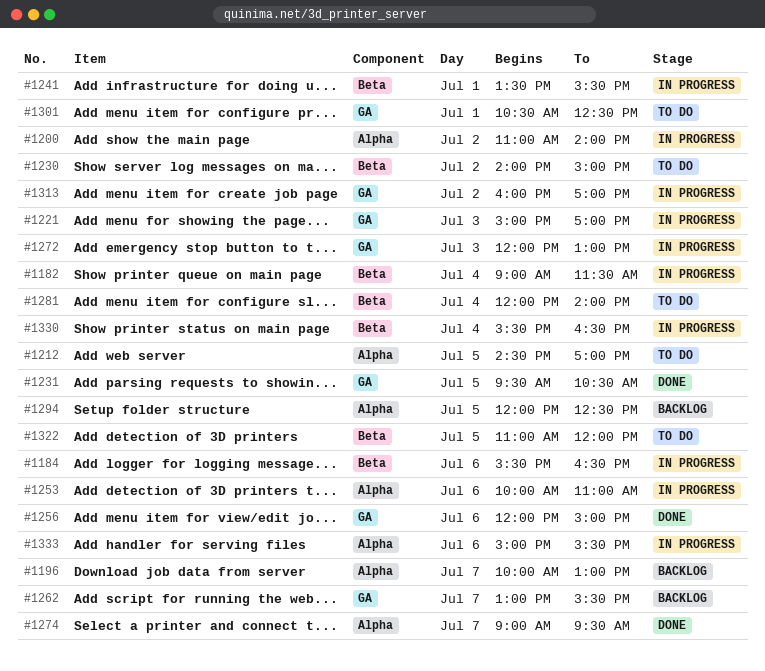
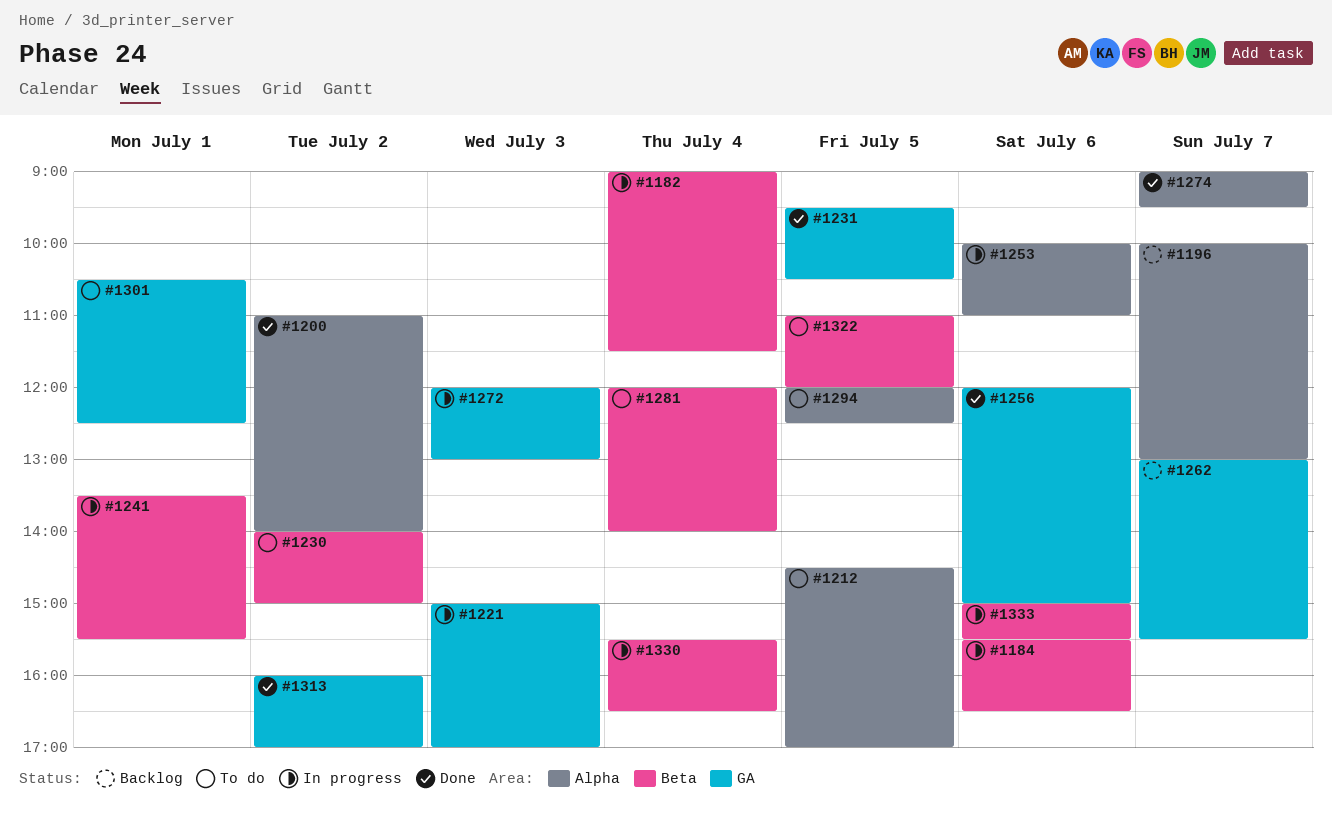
#1200, status: In progress -> Done
#1294, status: Backlog -> To do
#1313, status: In progress -> Done
#1333, label: Alpha -> Beta

